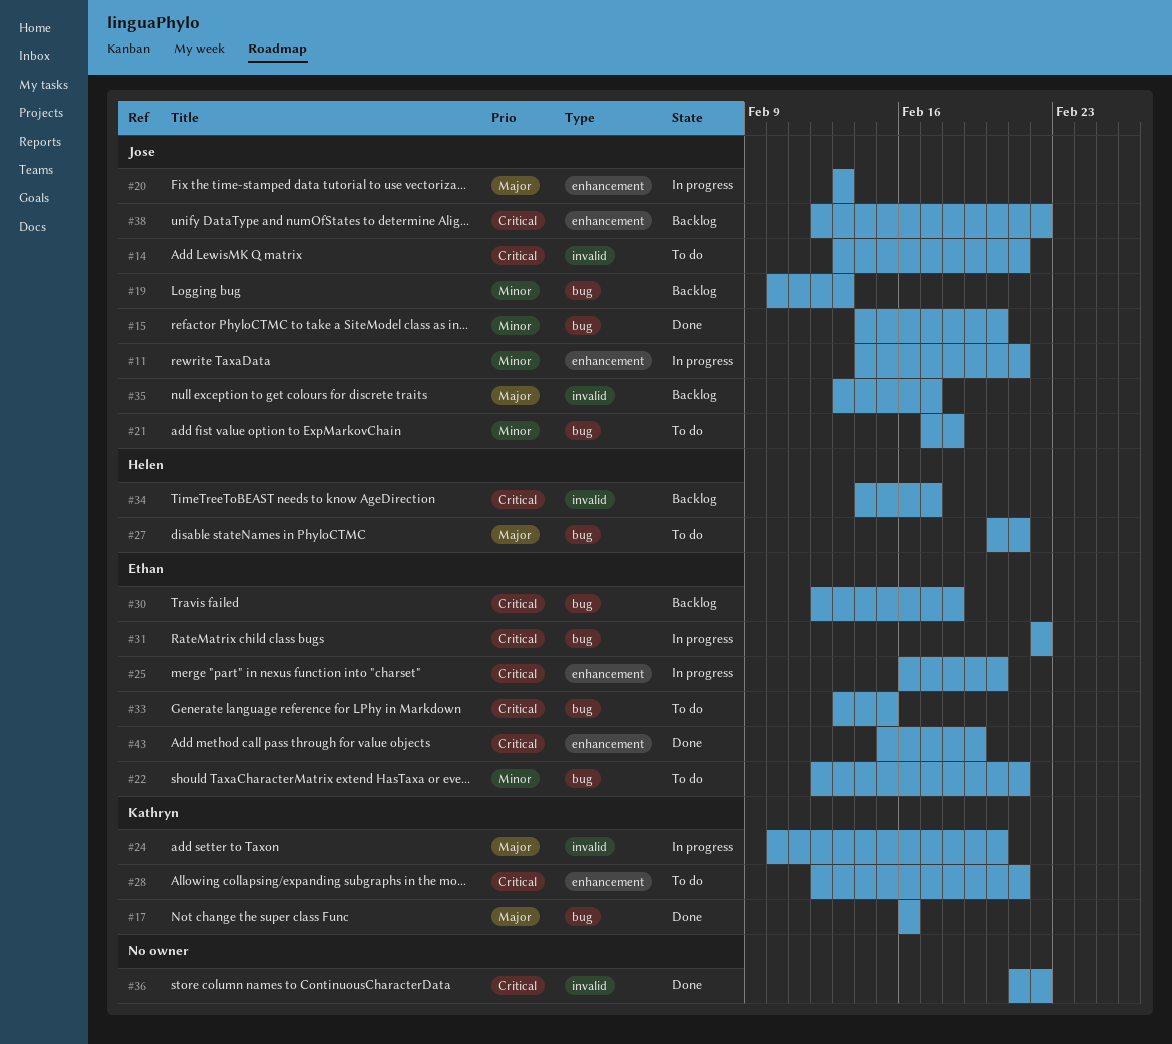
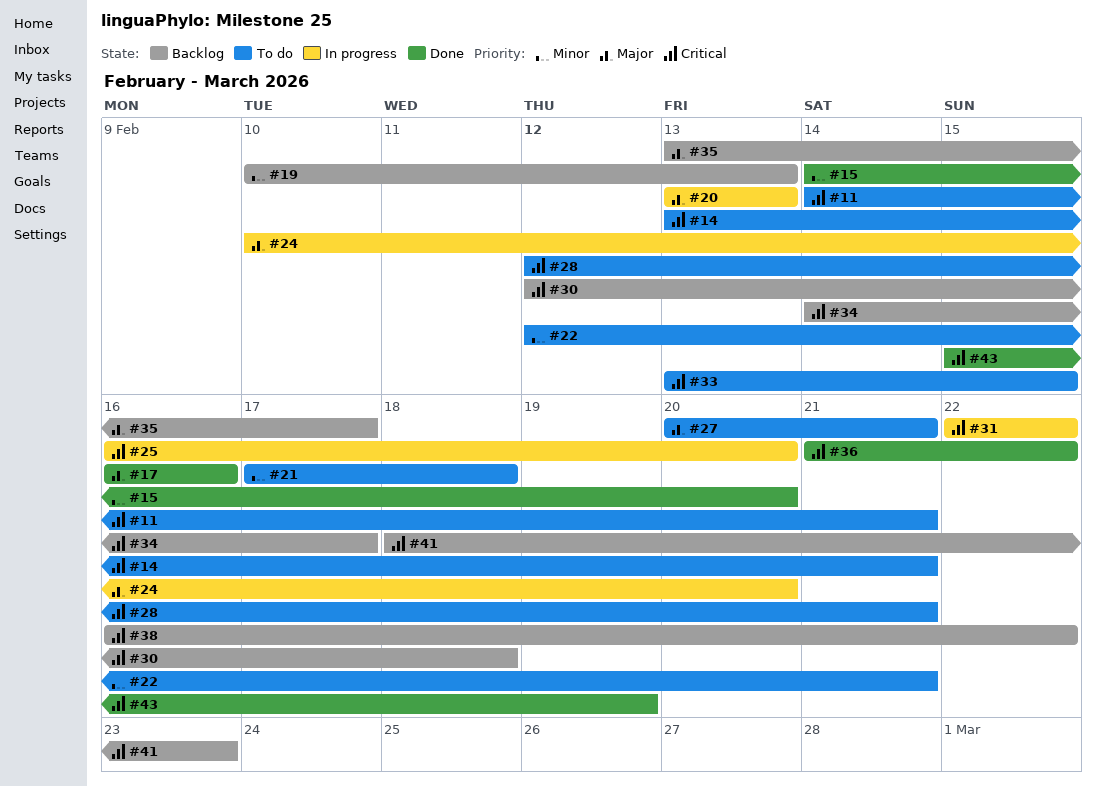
#11, status: In progress -> To do
#11, priority: Minor -> Critical
#38, start: Feb 12 -> Feb 16
#41: none -> present

